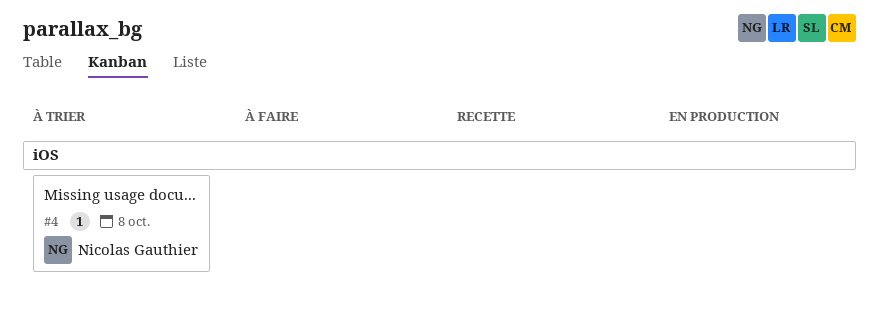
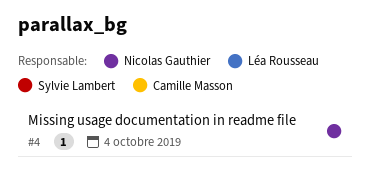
#4, due: Oct 8 -> Oct 4

